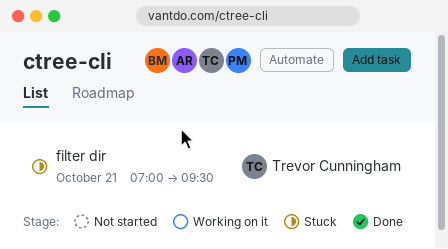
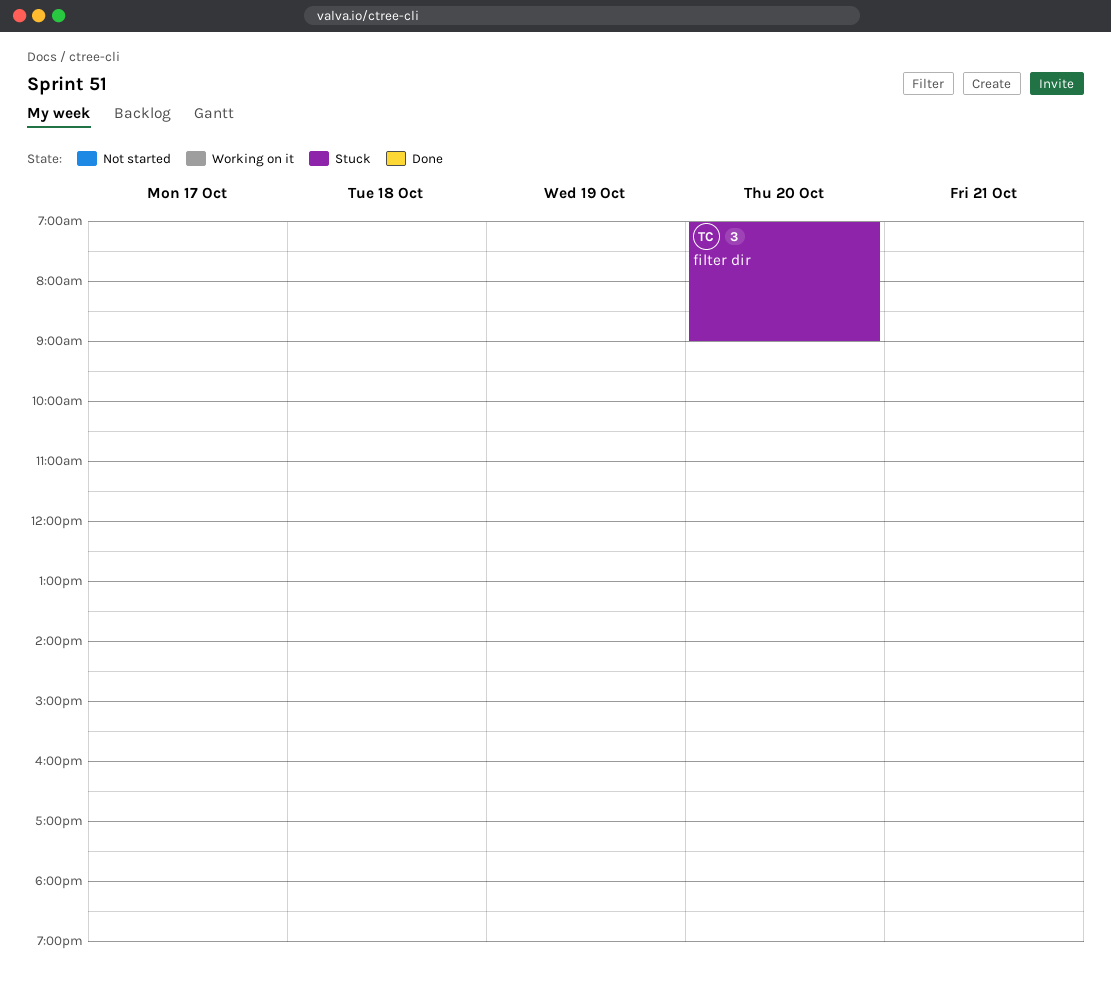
filter dir, day: Oct 21 -> Oct 20
filter dir, ends: 09:30 -> 09:00

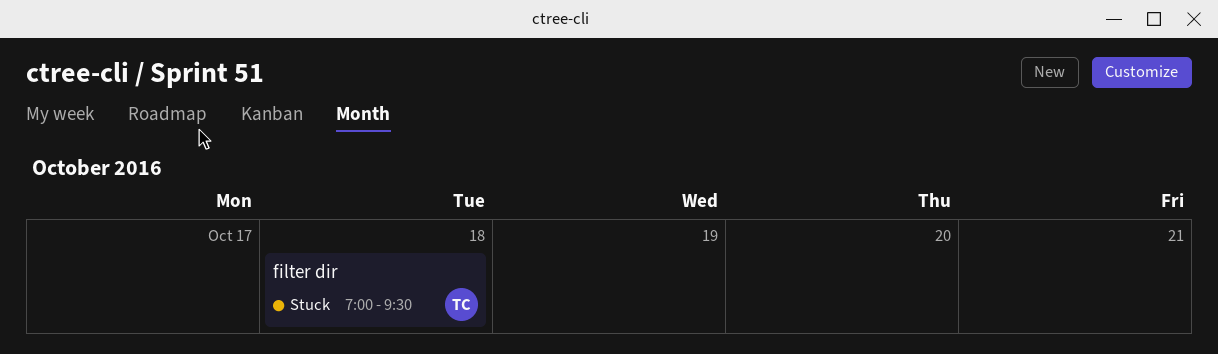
filter dir, day: Oct 20 -> Oct 18
filter dir, ends: 09:00 -> 09:30

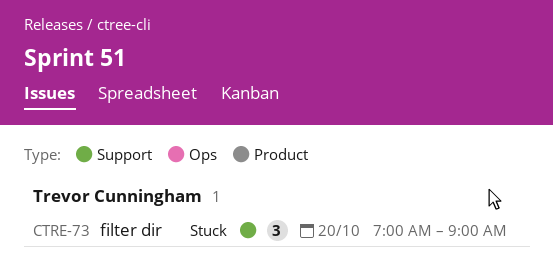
filter dir, day: Oct 18 -> Oct 20
filter dir, ends: 09:30 -> 09:00

